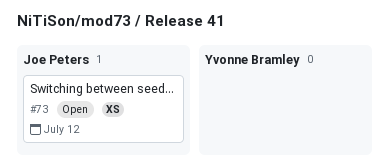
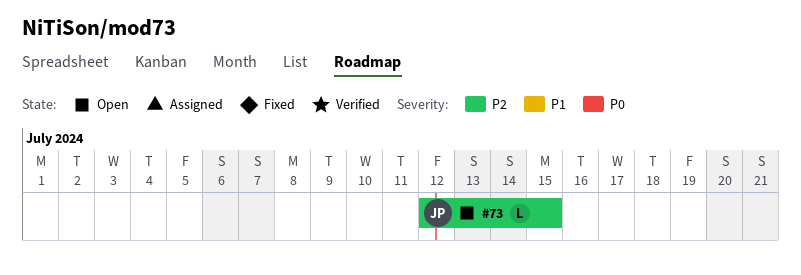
#73, estimate: XS -> L
#73, due: Jul 12 -> Jul 15

